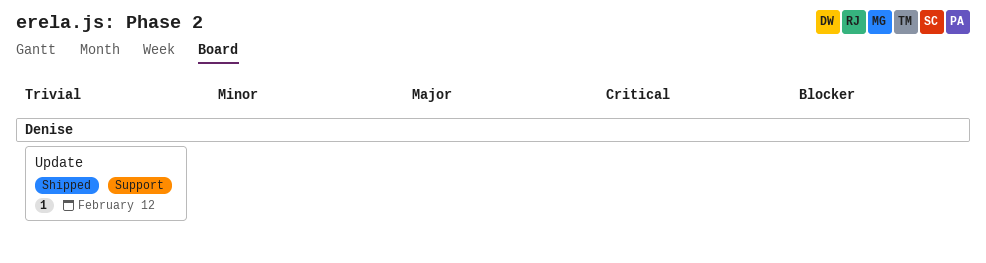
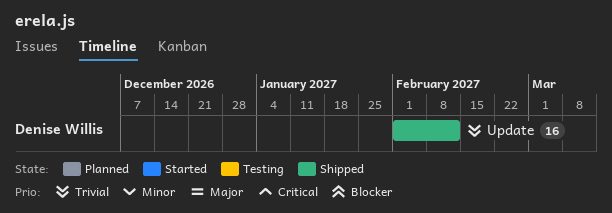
Update, estimate: 1 -> 16

